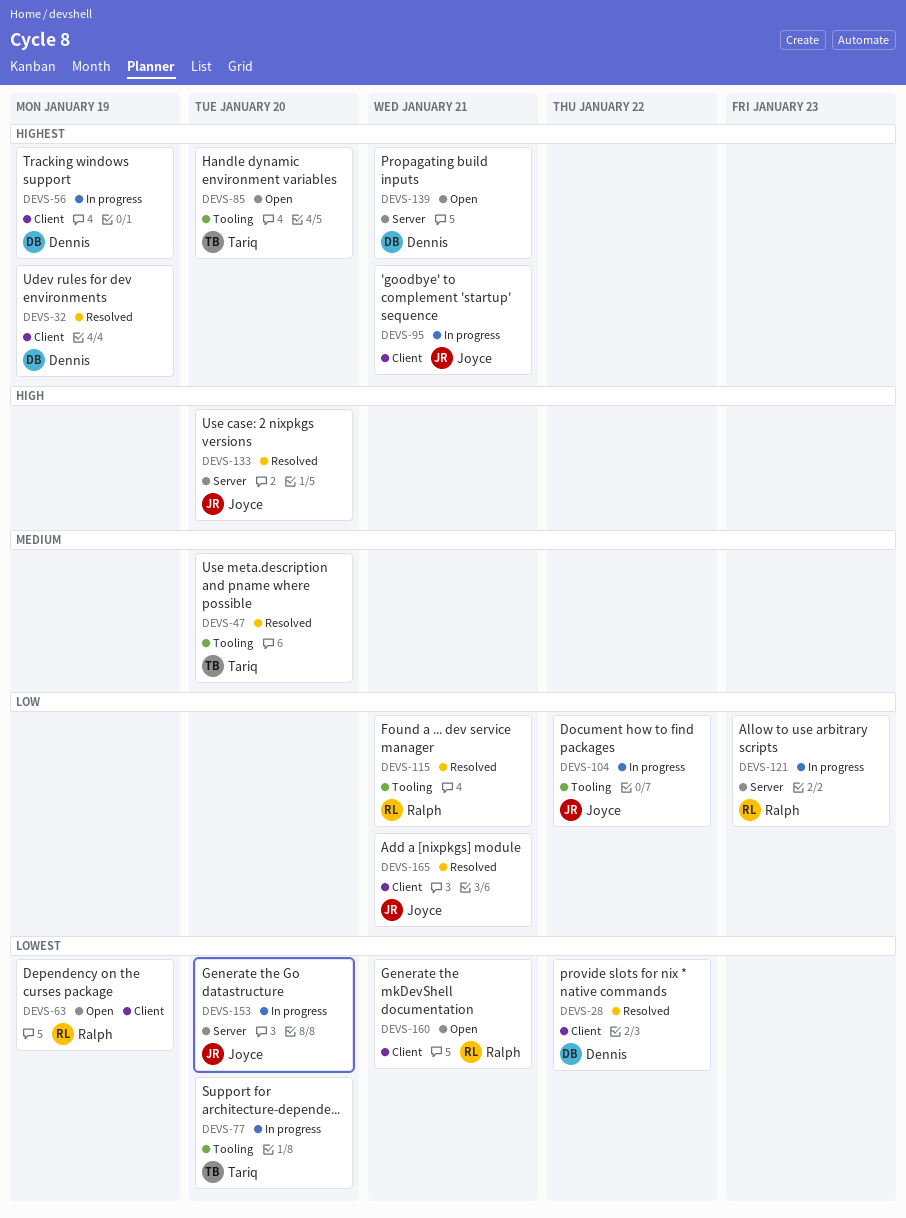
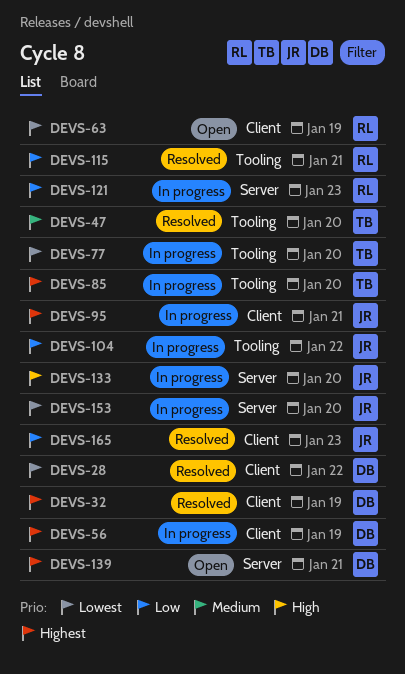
DEVS-85, status: Open -> In progress
DEVS-133, status: Resolved -> In progress
DEVS-160: present -> none
DEVS-165, due: Jan 21 -> Jan 23

